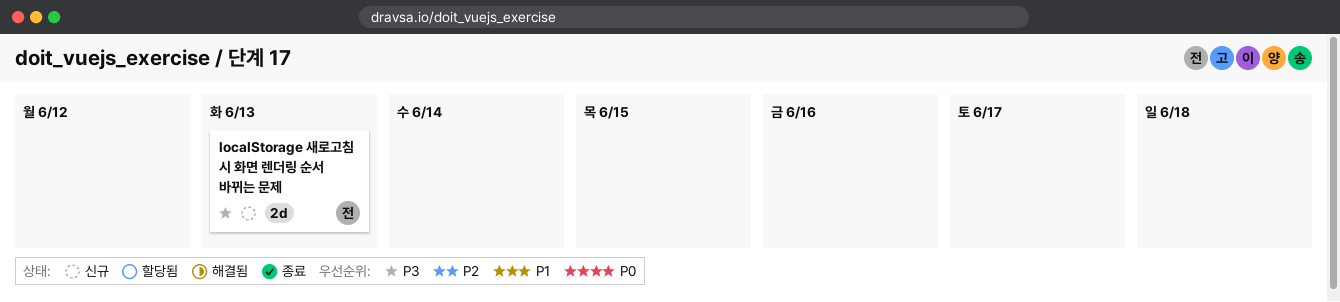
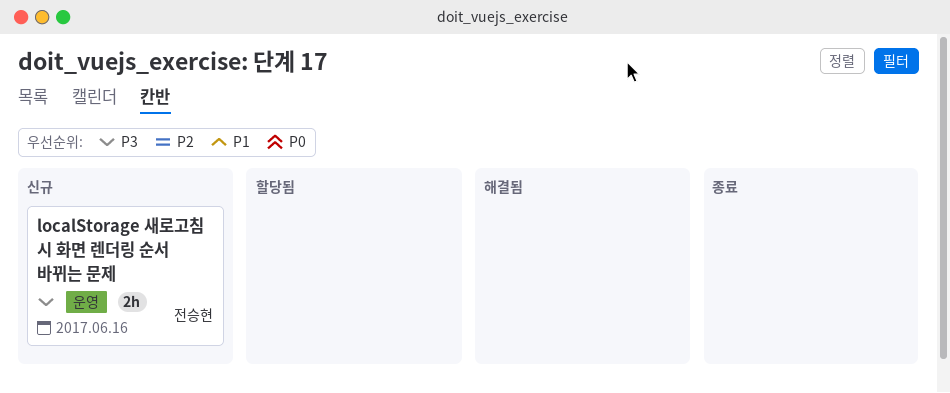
localStorage 새로고침 시 화면 렌더링 순서 바뀌는 문제, estimate: 2d -> 2h
localStorage 새로고침 시 화면 렌더링 순서 바뀌는 문제, due: Jun 13 -> Jun 16

